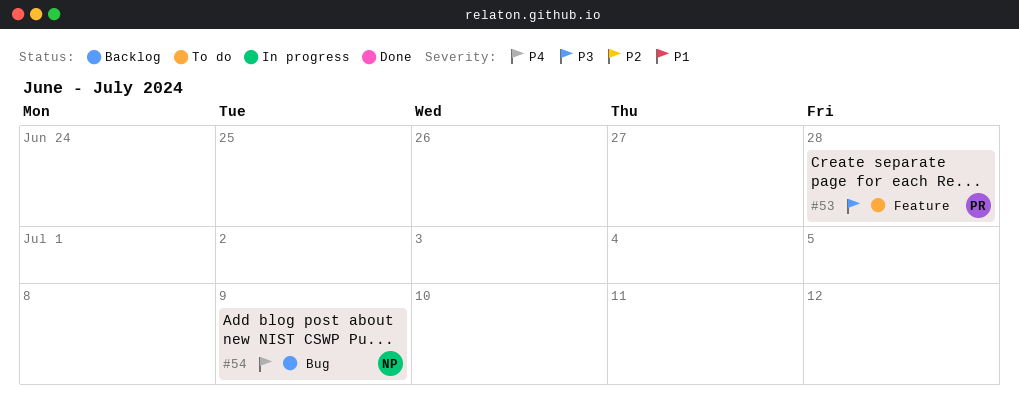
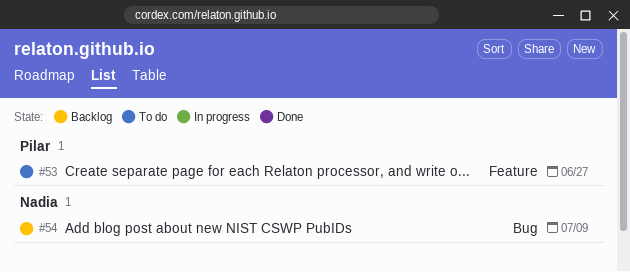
#53, due: Jun 28 -> Jun 27

